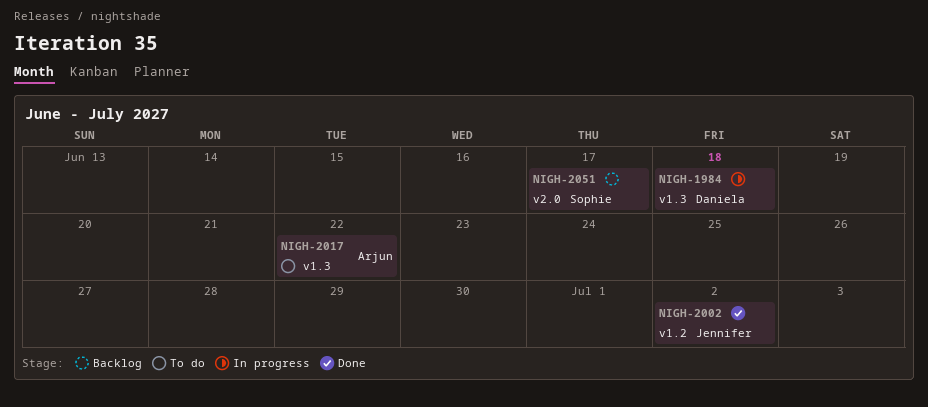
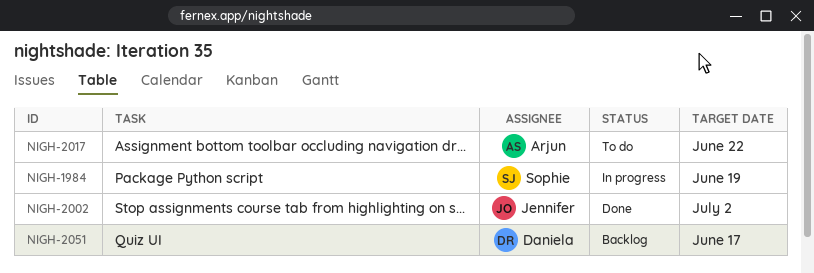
NIGH-1984, owner: Daniela -> Sophie
NIGH-1984, due: Jun 18 -> Jun 19
NIGH-2051, owner: Sophie -> Daniela

